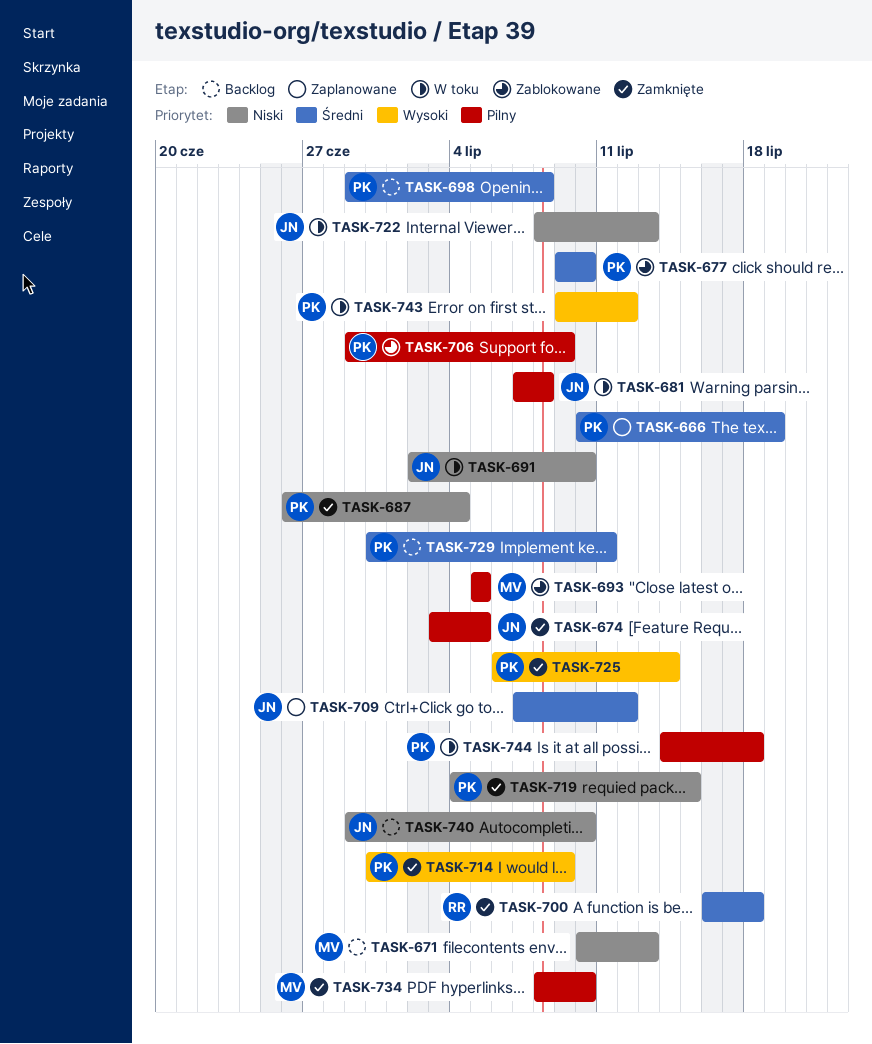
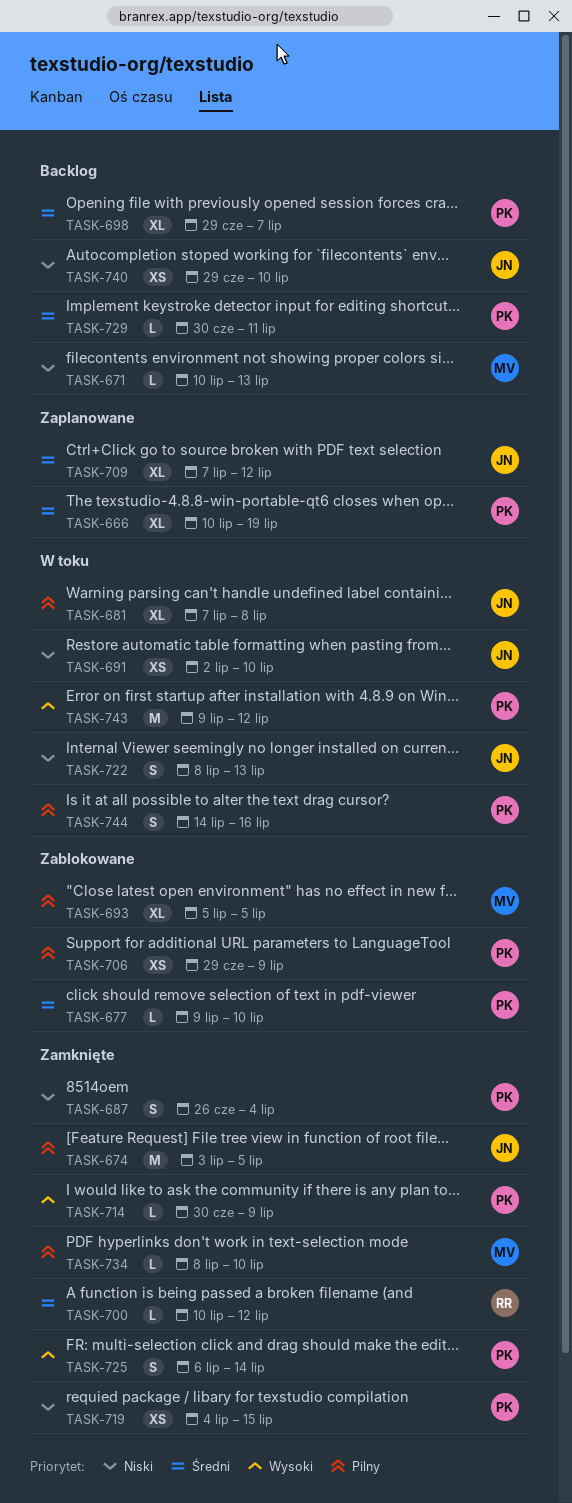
TASK-698, due: Jul 8 -> Jul 7
TASK-700, start: Jul 16 -> Jul 10
TASK-700, due: Jul 18 -> Jul 12
TASK-744, due: Jul 18 -> Jul 16

